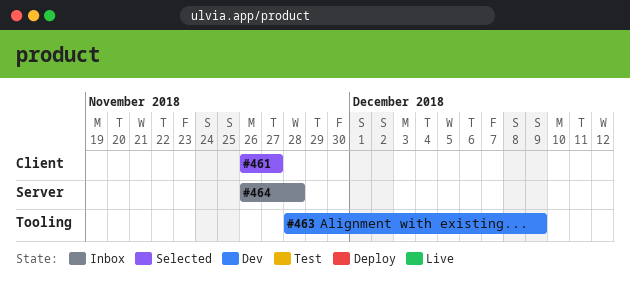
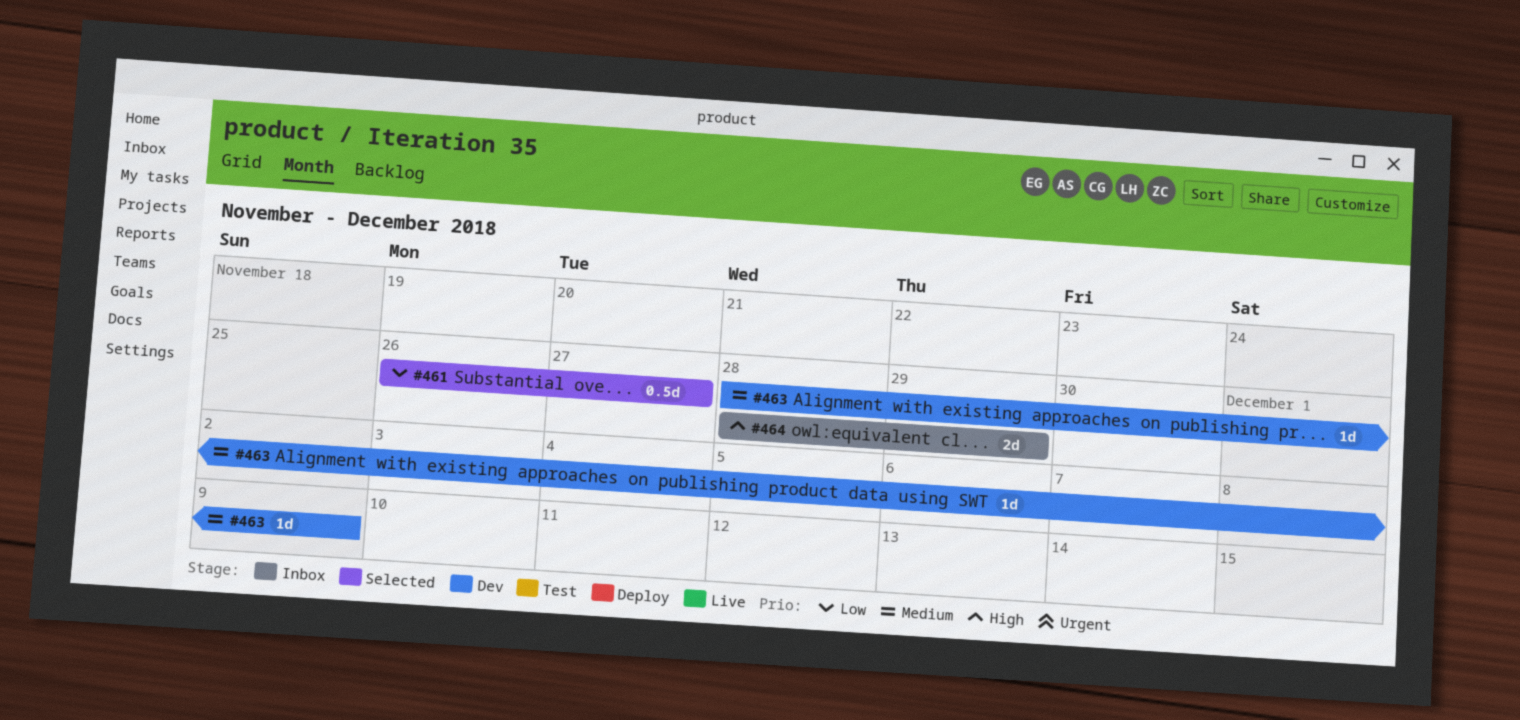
#464, start: Nov 26 -> Nov 28
#464, due: Nov 28 -> Nov 29

